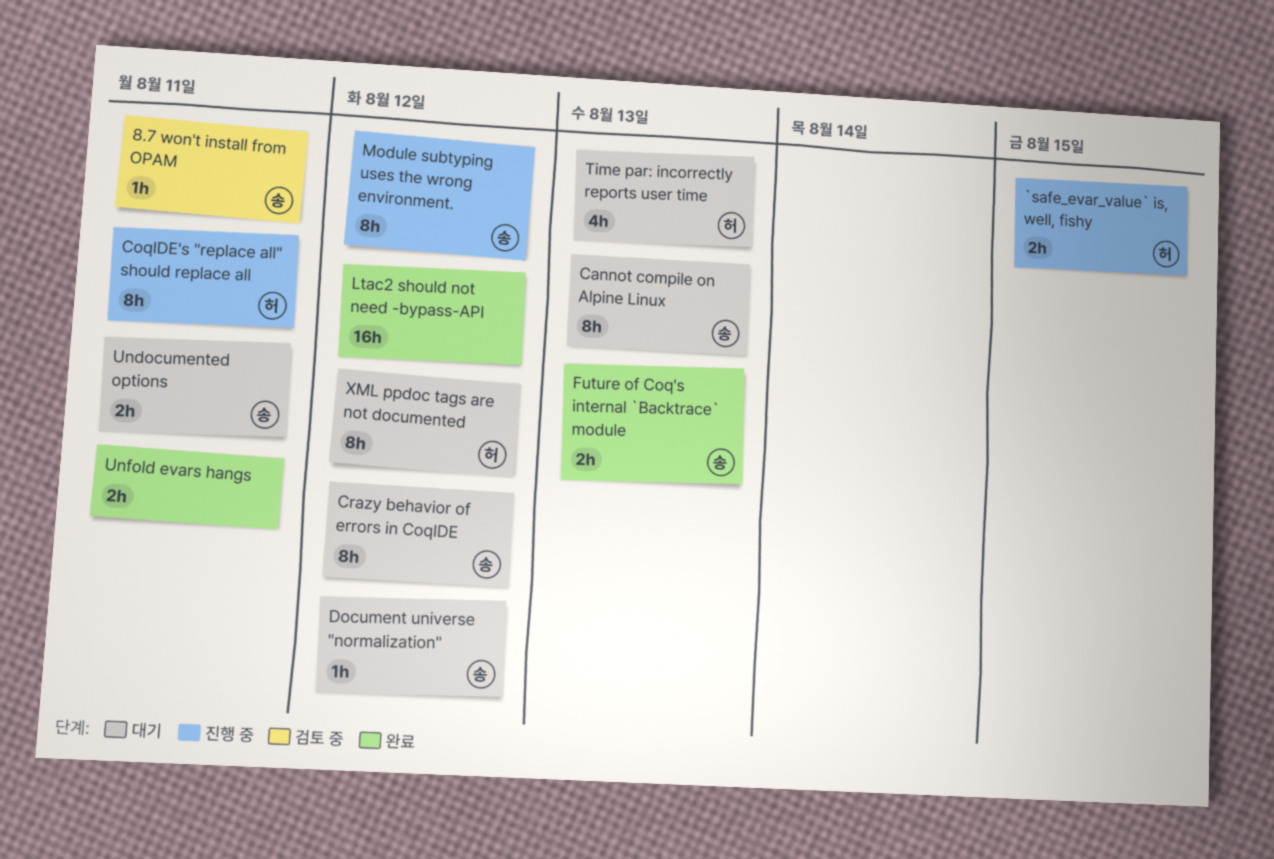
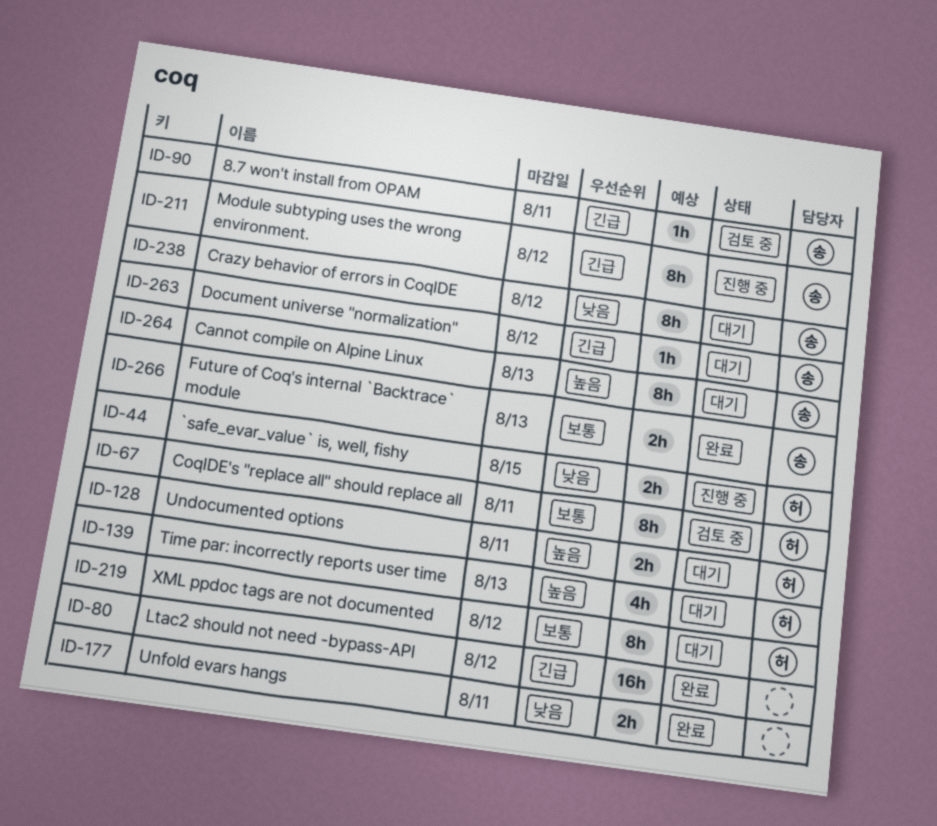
CoqIDE's "replace all" should replace all, status: 진행 중 -> 검토 중
Undocumented options, owner: 송 -> 허

